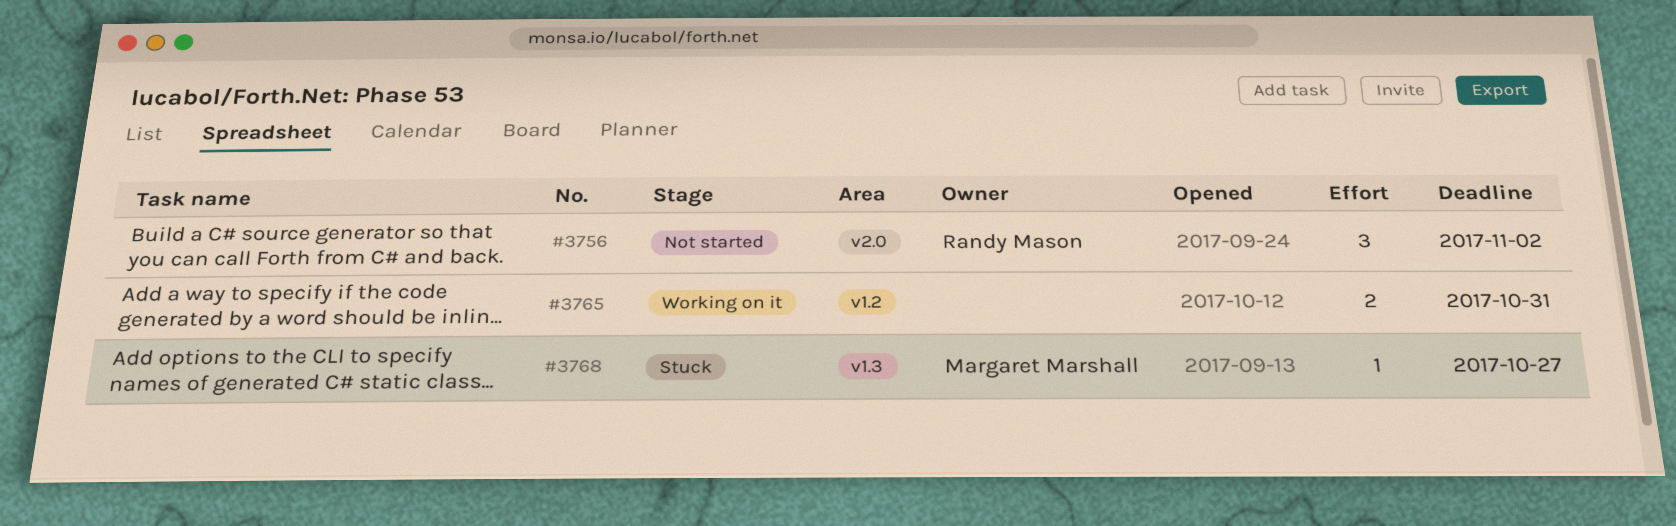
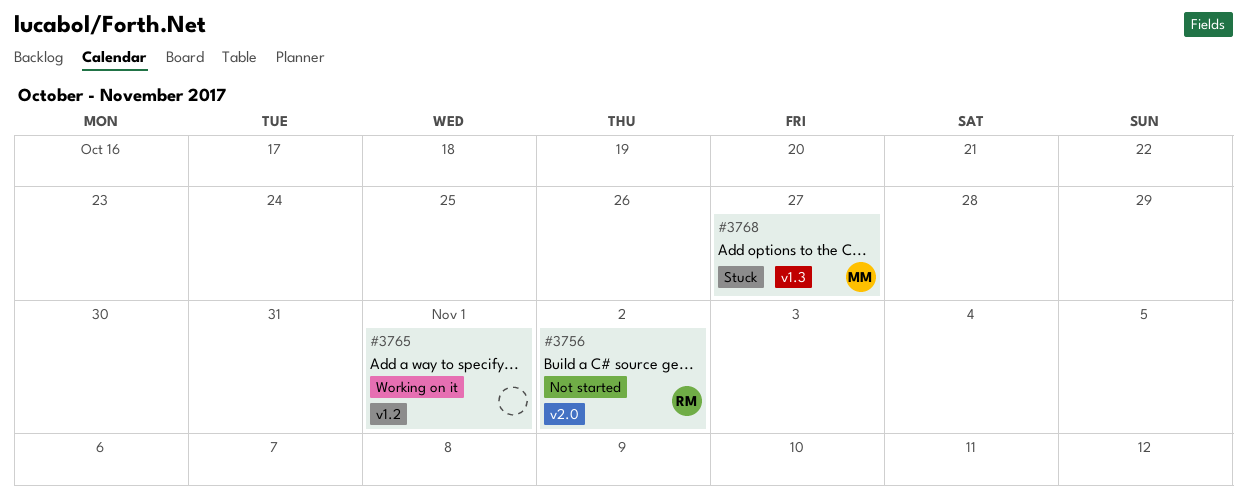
#3765, due: Oct 31 -> Nov 1

